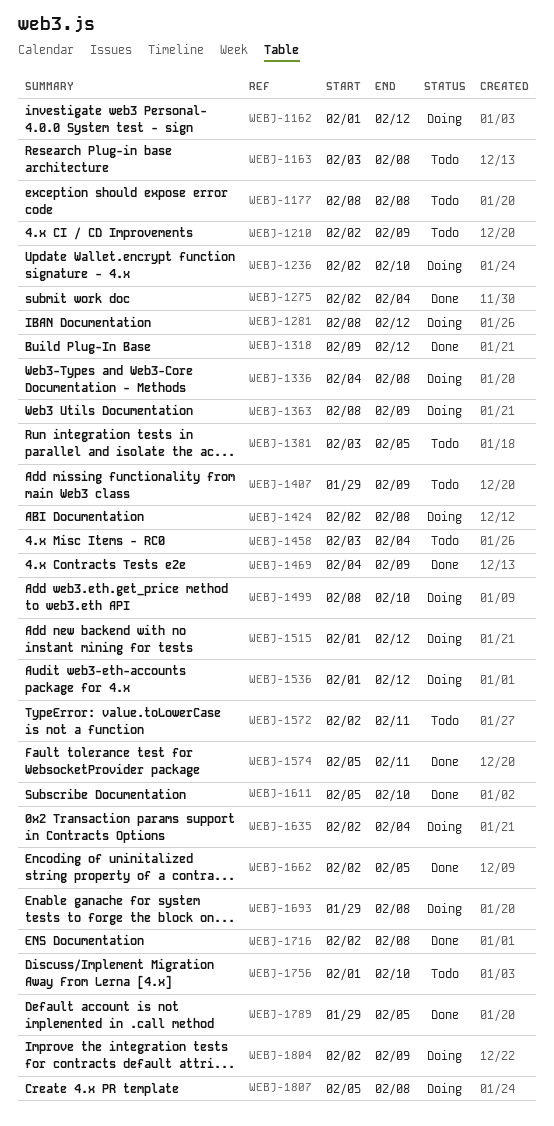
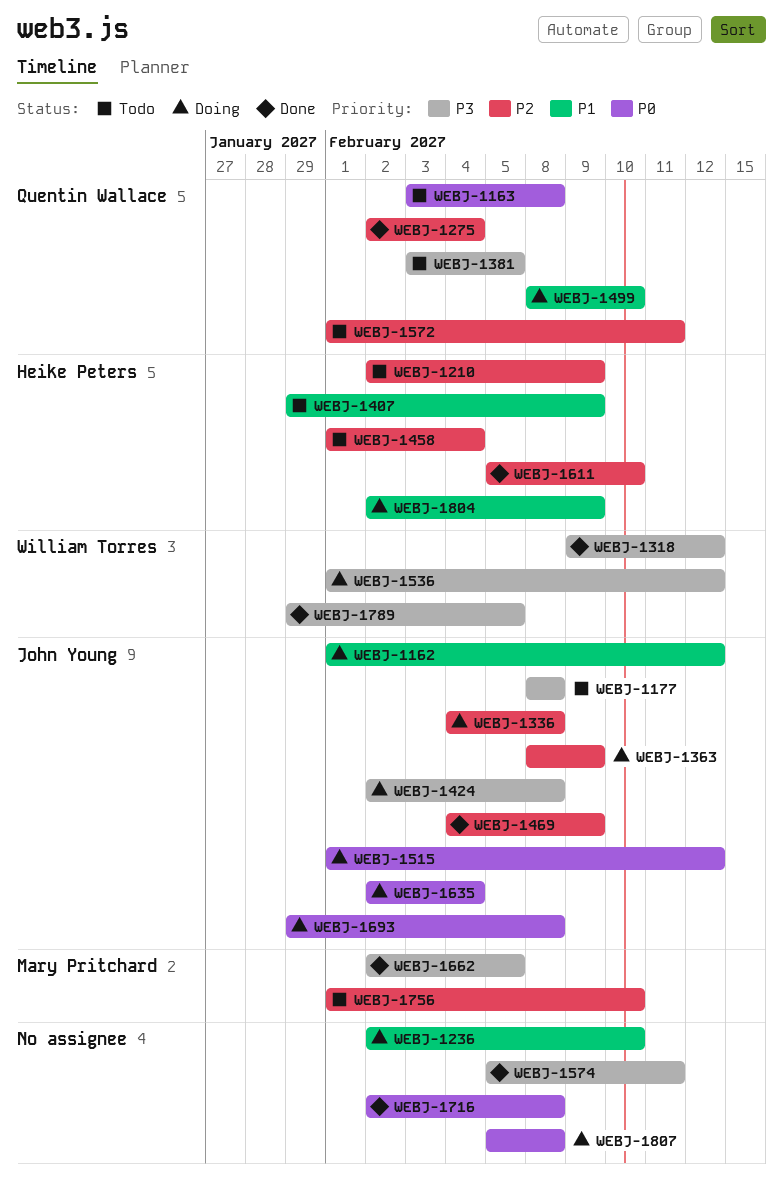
WEBJ-1281: present -> none
WEBJ-1458, start: Feb 3 -> Feb 1
WEBJ-1572, start: Feb 2 -> Feb 1

